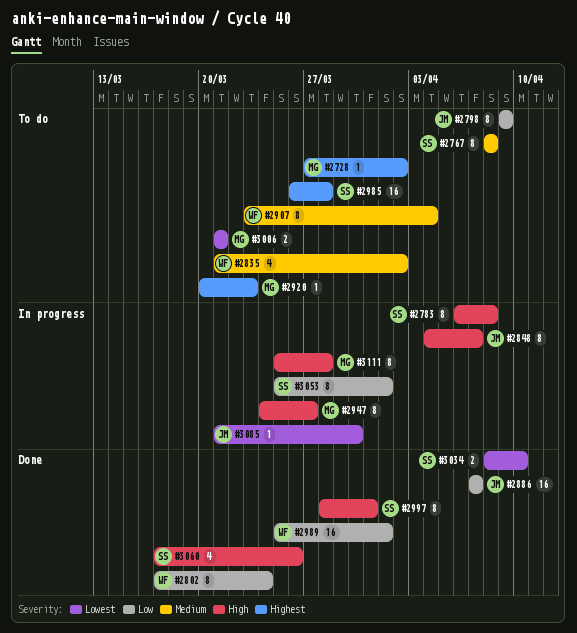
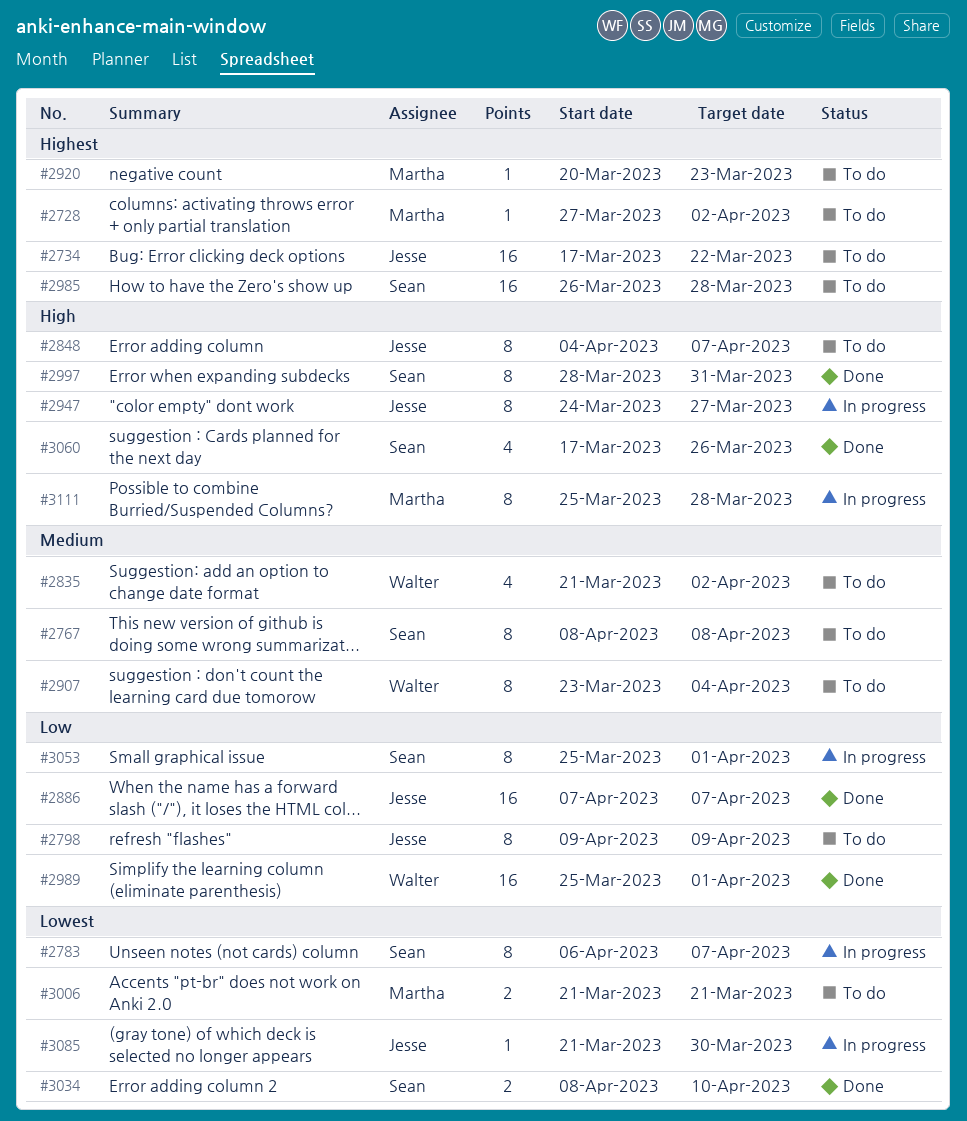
#2734: none -> present
#2783, priority: High -> Lowest
#2783, due: Apr 8 -> Apr 7
#2802: present -> none
#2848, status: In progress -> To do
#2947, owner: Martha -> Jesse

